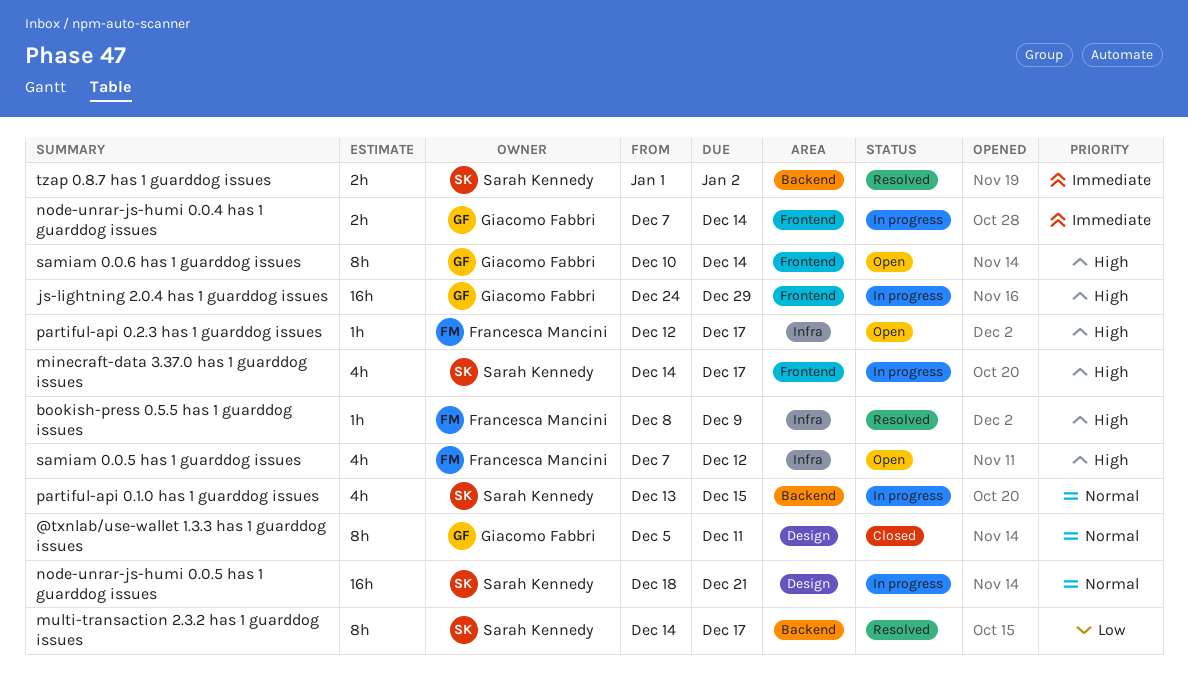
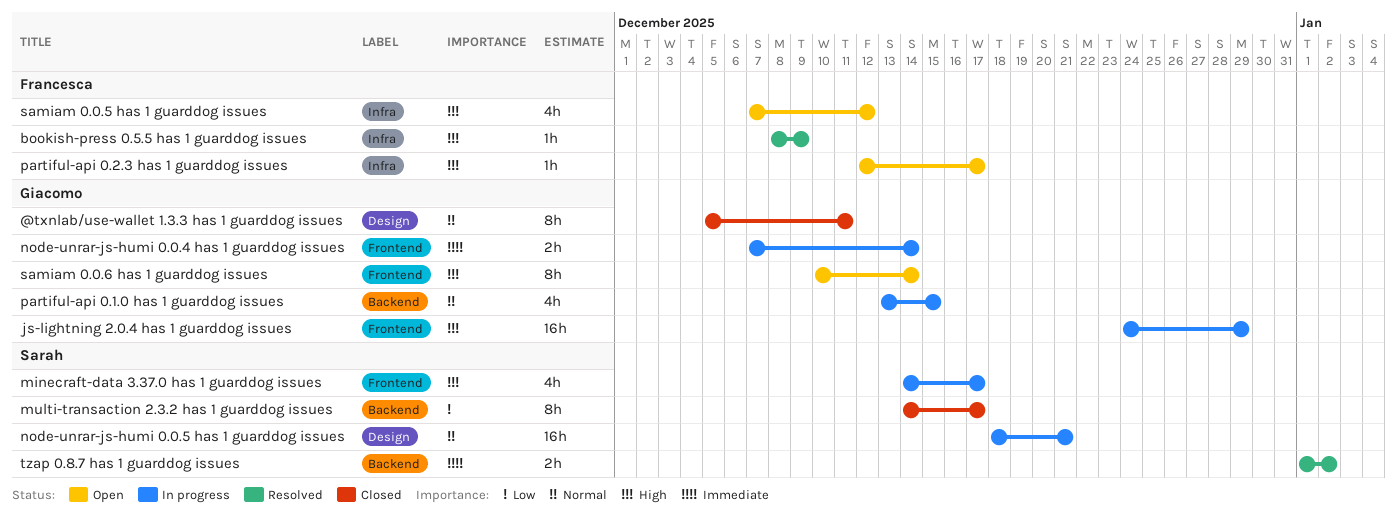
multi-transaction 2.3.2 has 1 guarddog issues, status: Resolved -> Closed
partiful-api 0.1.0 has 1 guarddog issues, owner: Sarah Kennedy -> Giacomo Fabbri

